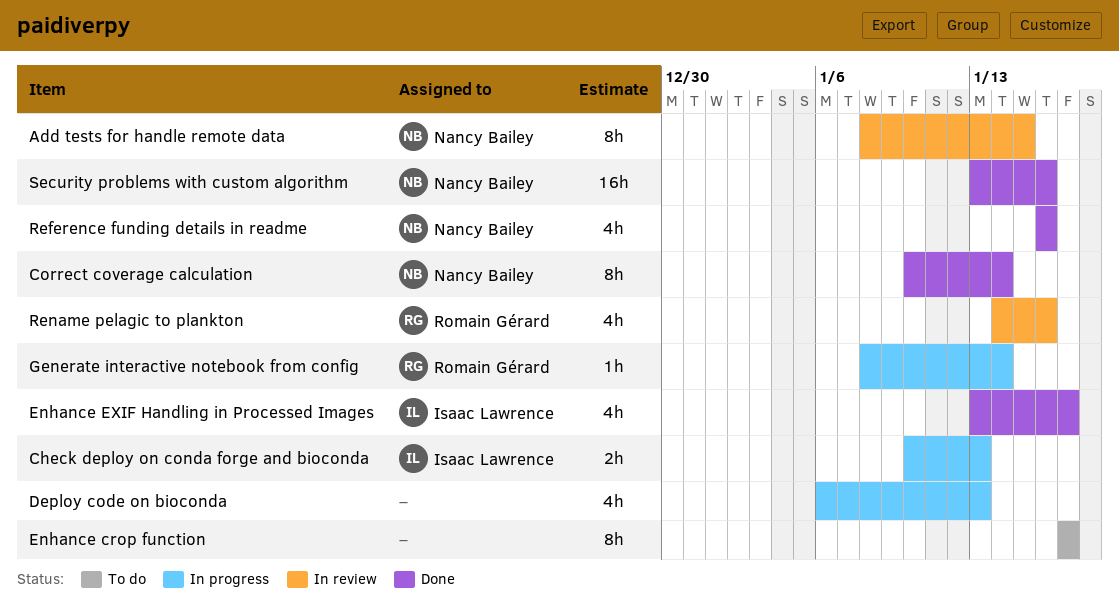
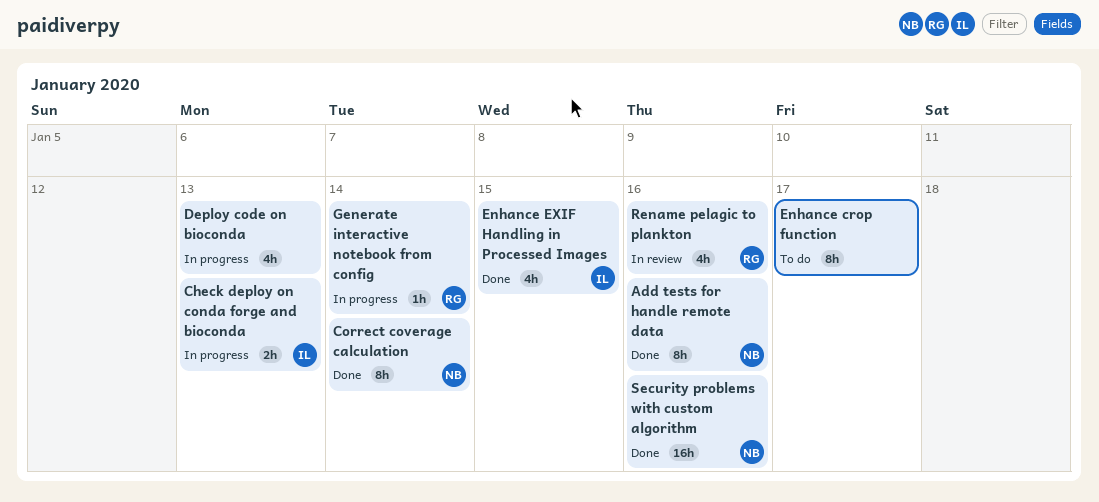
Add tests for handle remote data, status: In review -> Done
Add tests for handle remote data, due: Jan 15 -> Jan 16
Enhance EXIF Handling in Processed Images, due: Jan 17 -> Jan 15
Reference funding details in readme: present -> none

